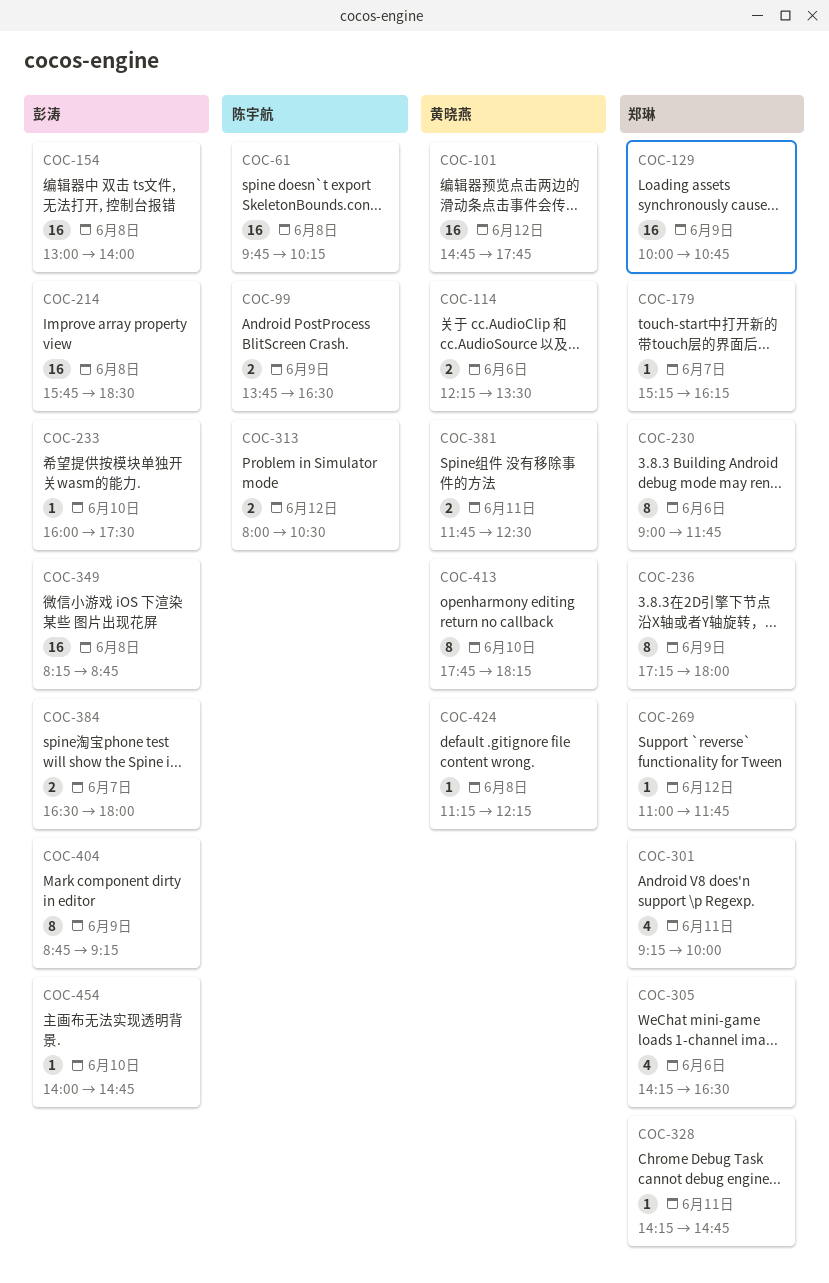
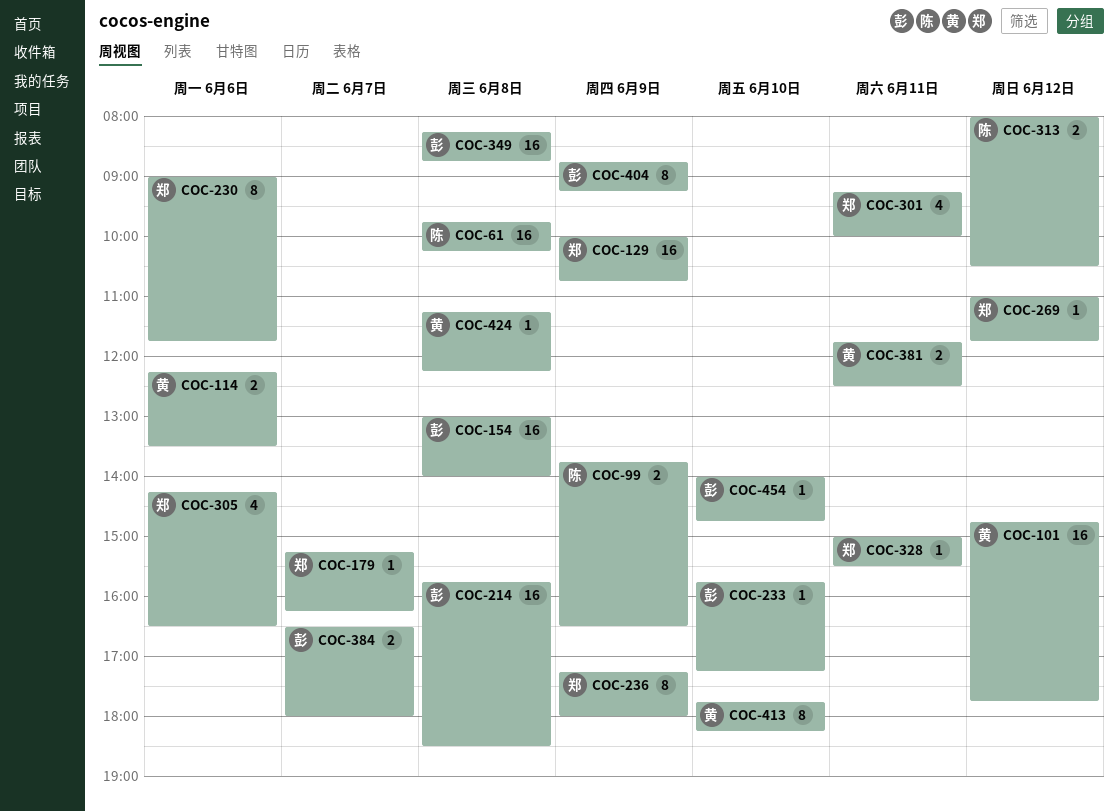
COC-233, begins: 16:00 -> 15:45
COC-233, ends: 17:30 -> 17:15
COC-328, begins: 14:15 -> 15:00
COC-328, ends: 14:45 -> 15:30

